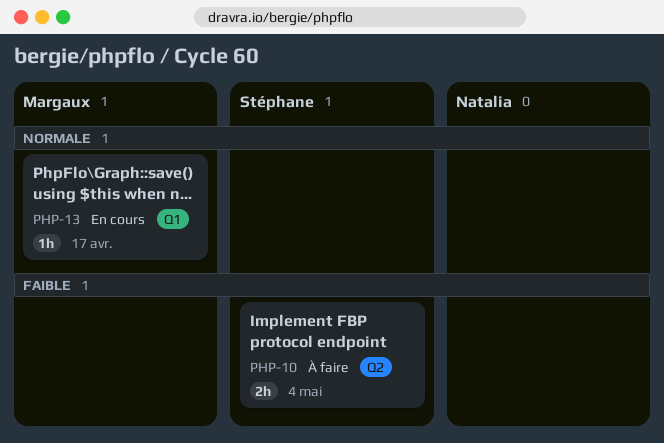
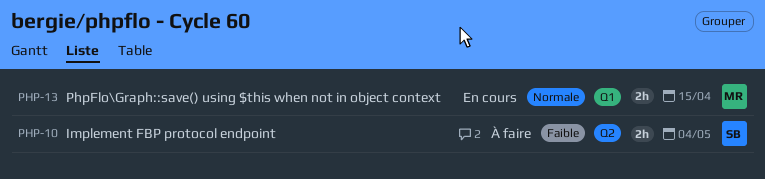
PHP-13, estimate: 1h -> 2h
PHP-13, due: Apr 17 -> Apr 15

